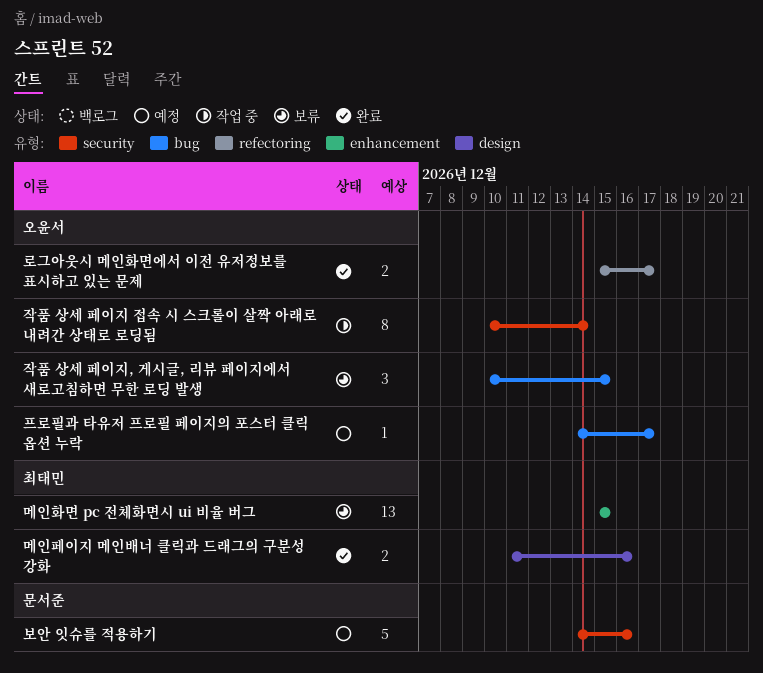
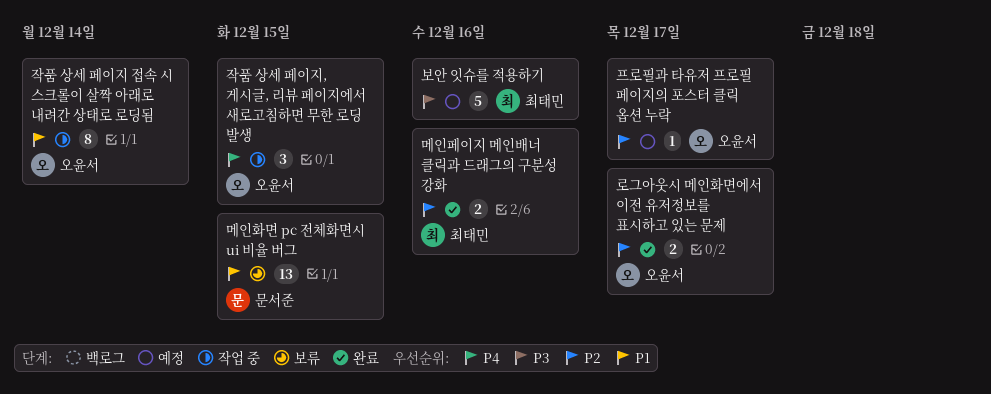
메인화면 pc 전체화면시 ui 비율 버그, owner: 최태민 -> 문서준
보안 잇슈를 적용하기, owner: 문서준 -> 최태민
작품 상세 페이지, 게시글, 리뷰 페이지에서 새로고침하면 무한 로딩 발생, status: 보류 -> 작업 중

